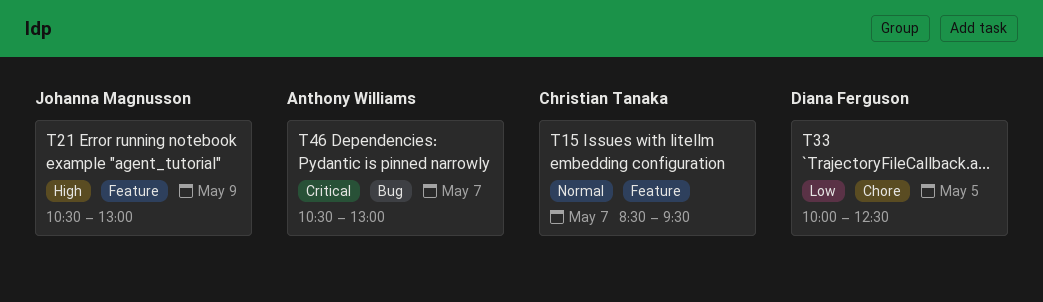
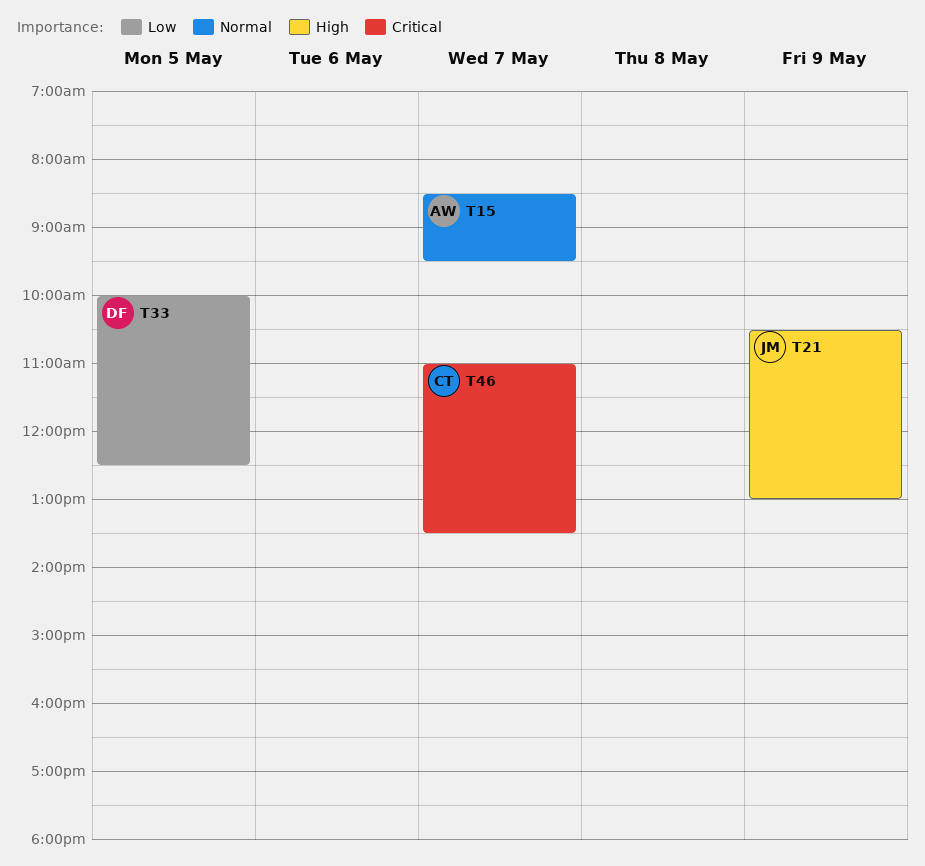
T15, owner: Christian Tanaka -> Anthony Williams
T46, owner: Anthony Williams -> Christian Tanaka
T46, begins: 10:30 -> 11:00
T46, ends: 13:00 -> 13:30

